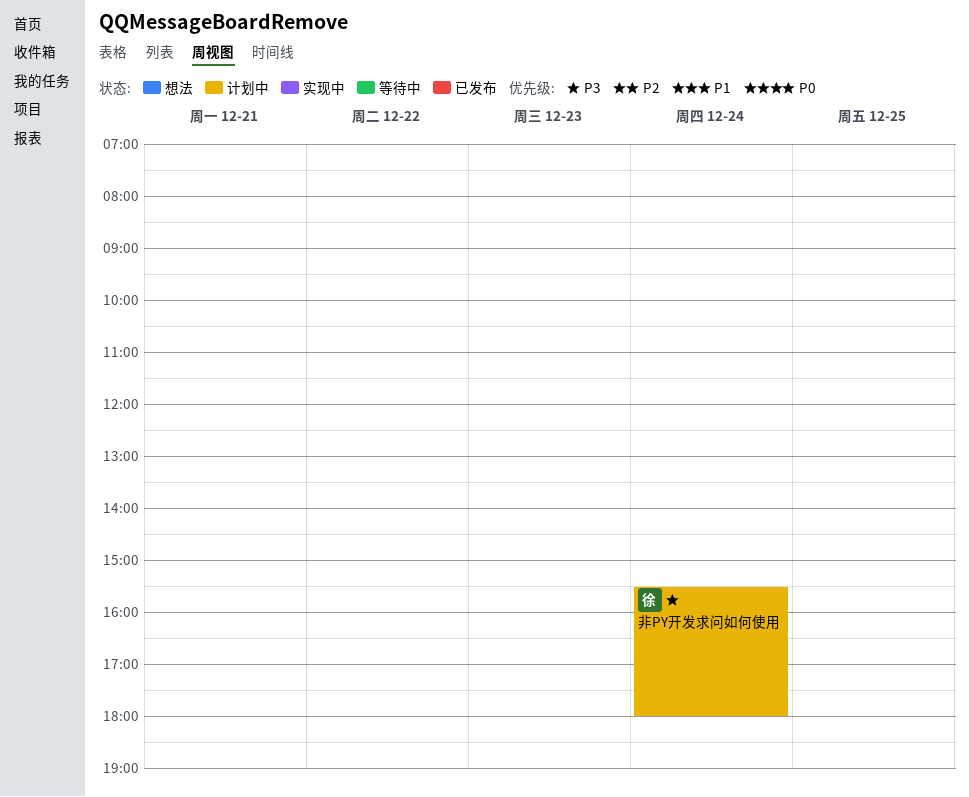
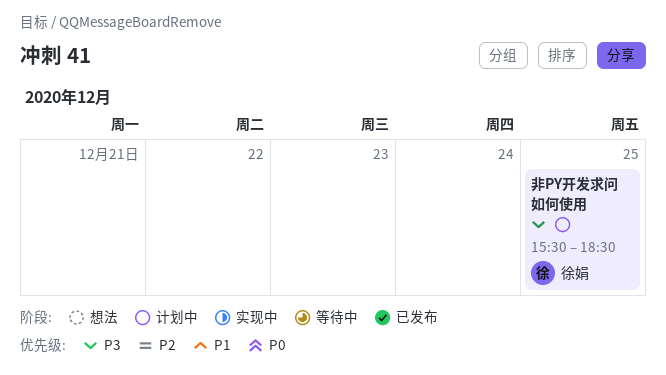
非PY开发求问如何使用, day: Dec 24 -> Dec 25
非PY开发求问如何使用, ends: 18:00 -> 18:30

